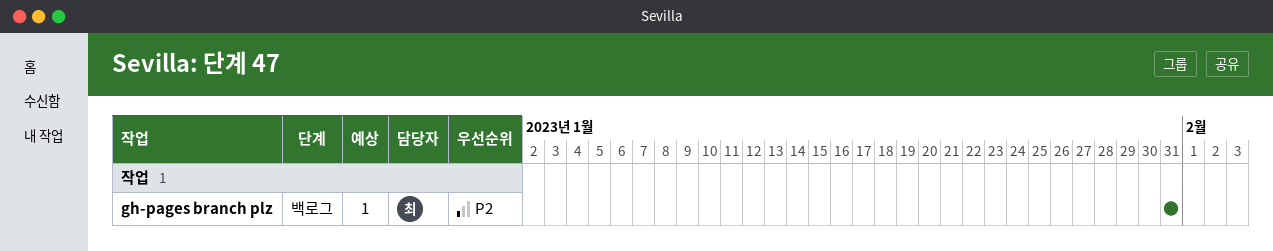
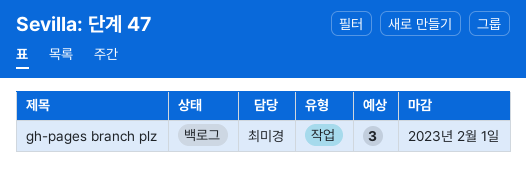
gh-pages branch plz, estimate: 1 -> 3
gh-pages branch plz, due: Jan 31 -> Feb 1

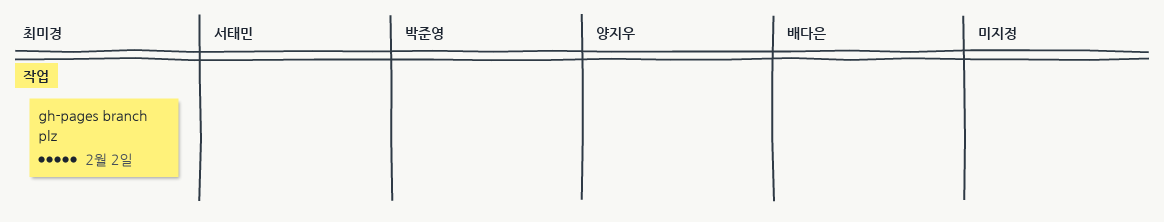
gh-pages branch plz, estimate: 3 -> 5
gh-pages branch plz, due: Feb 1 -> Feb 2

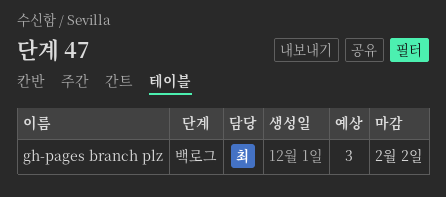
gh-pages branch plz, estimate: 5 -> 3

